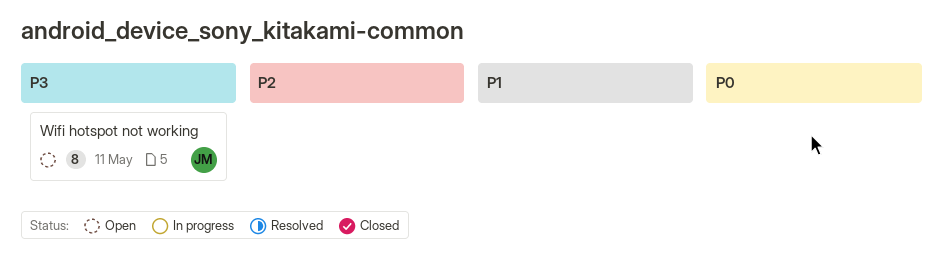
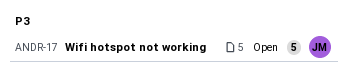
Wifi hotspot not working, estimate: 8 -> 5

